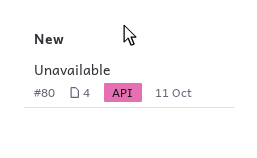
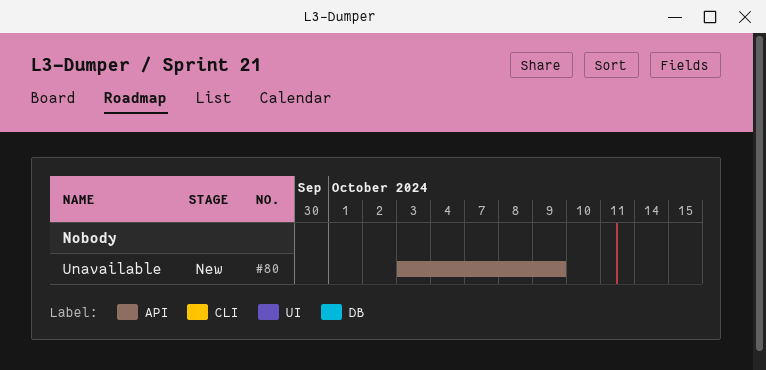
#80, due: Oct 11 -> Oct 9

